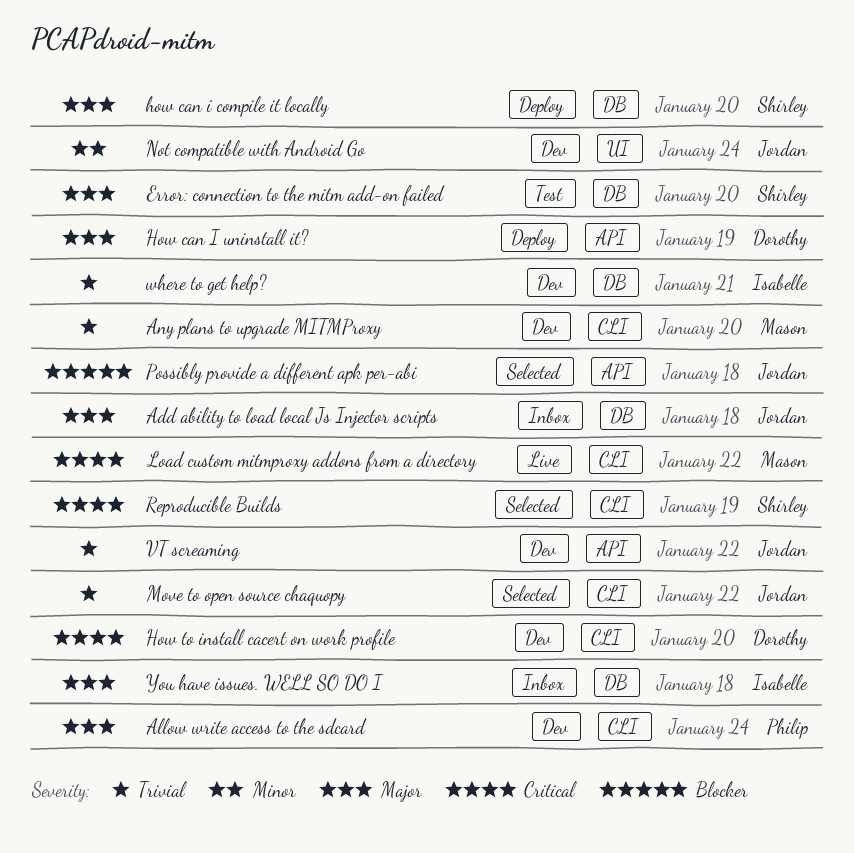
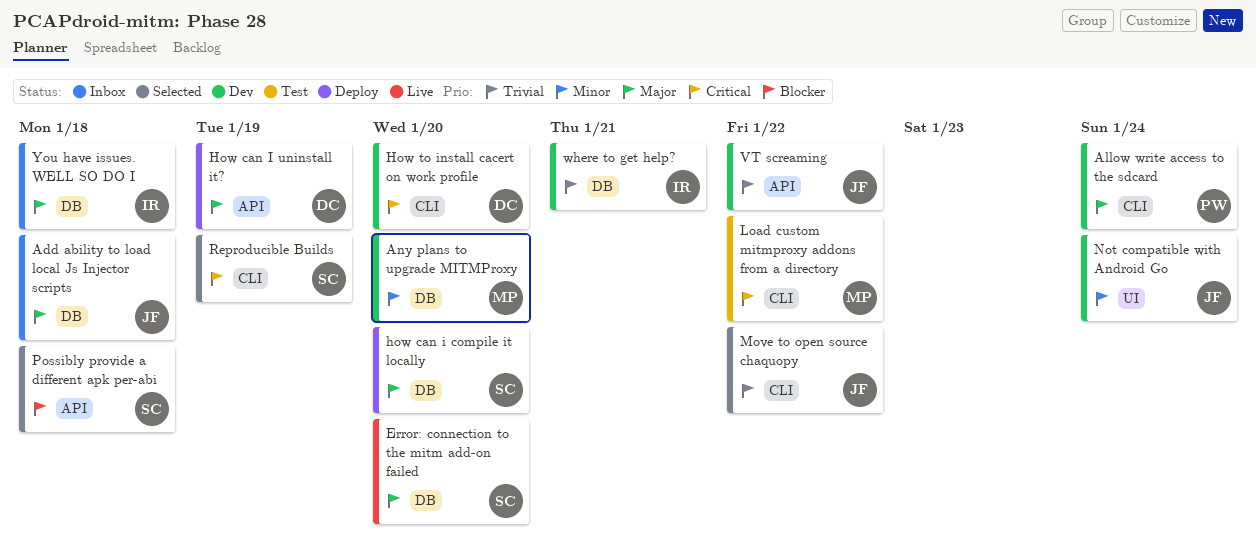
Any plans to upgrade MITMProxy, priority: Trivial -> Minor
Any plans to upgrade MITMProxy, label: CLI -> DB
Error: connection to the mitm add-on failed, status: Test -> Live
Load custom mitmproxy addons from a directory, status: Live -> Test
Possibly provide a different apk per-abi, owner: Jordan -> Shirley

